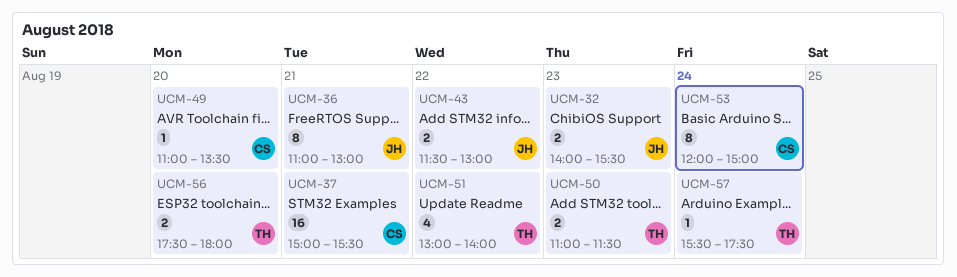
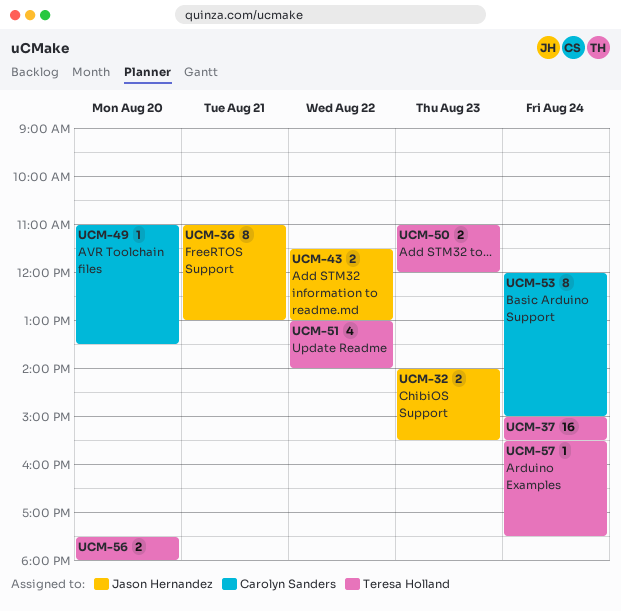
UCM-37, owner: Carolyn Sanders -> Teresa Holland
UCM-37, day: Aug 21 -> Aug 24
UCM-50, ends: 11:30 -> 12:00

